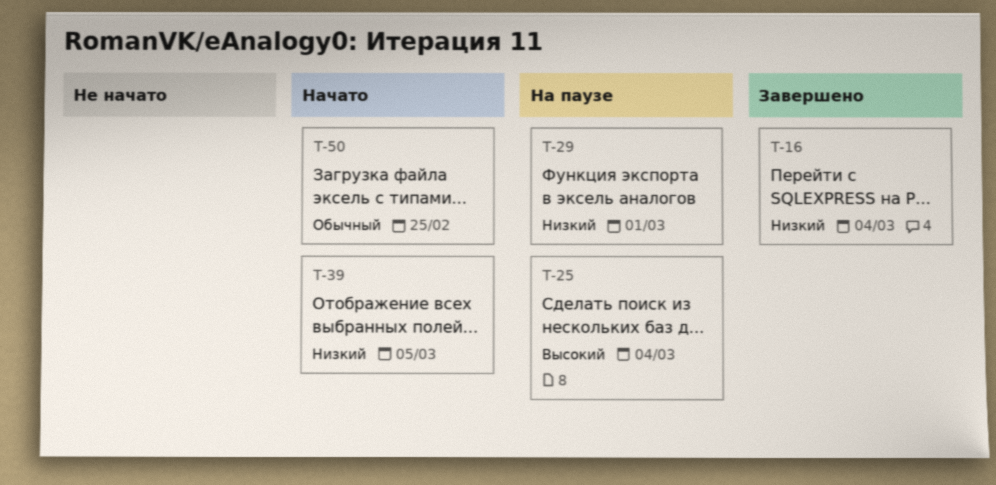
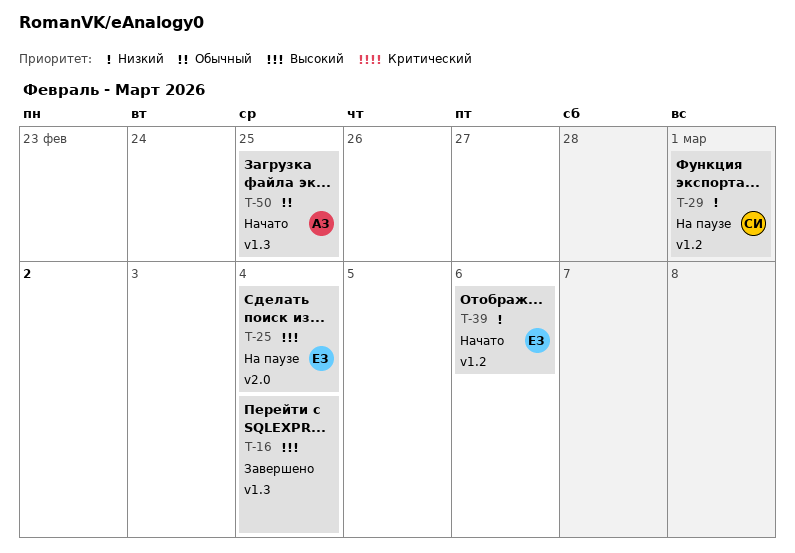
T-16, priority: Низкий -> Высокий
T-39, due: Mar 5 -> Mar 6

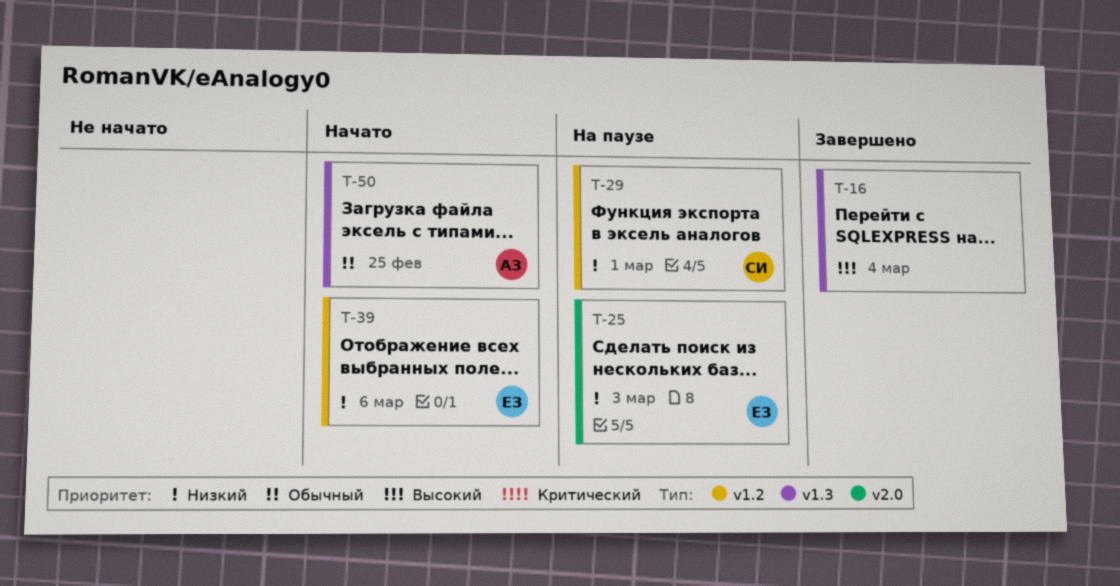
T-25, priority: Высокий -> Низкий
T-25, due: Mar 4 -> Mar 3

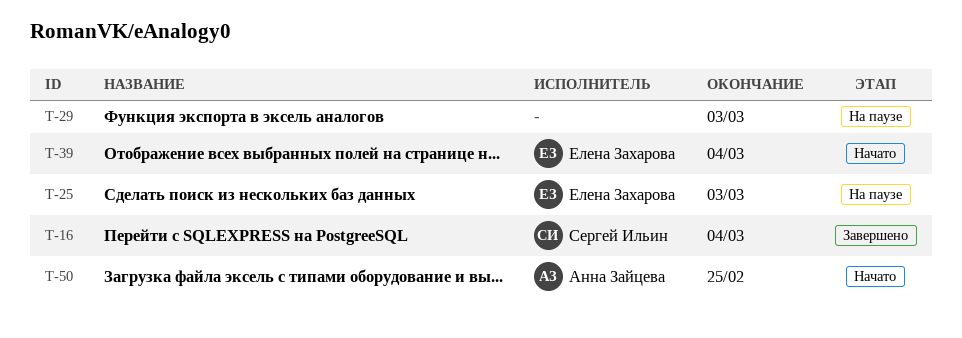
T-16, owner: none -> Сергей Ильин
T-29, owner: Сергей Ильин -> none
T-29, due: Mar 1 -> Mar 3
T-39, due: Mar 6 -> Mar 4

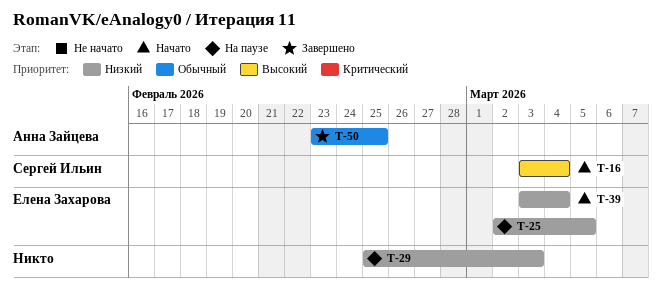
T-16, status: Завершено -> Начато
T-25, due: Mar 3 -> Mar 5
T-50, status: Начато -> Завершено

